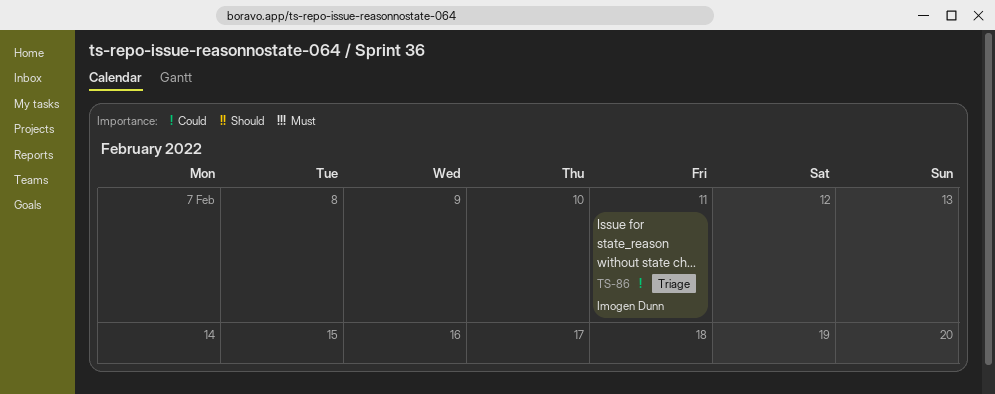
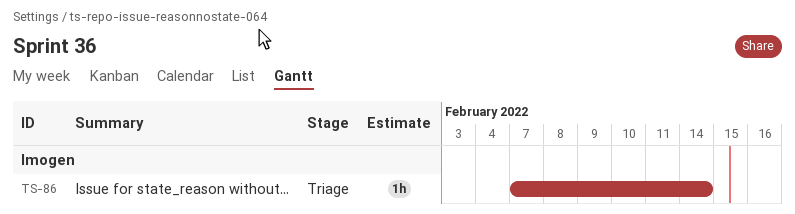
TS-86, due: Feb 11 -> Feb 14

